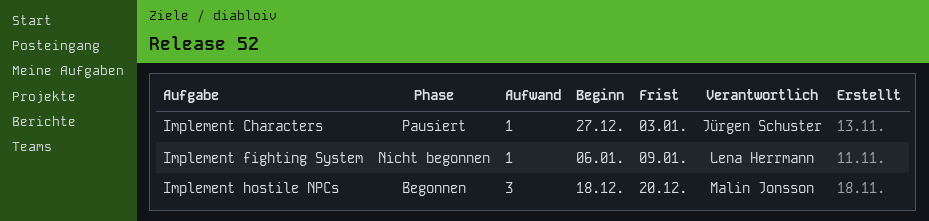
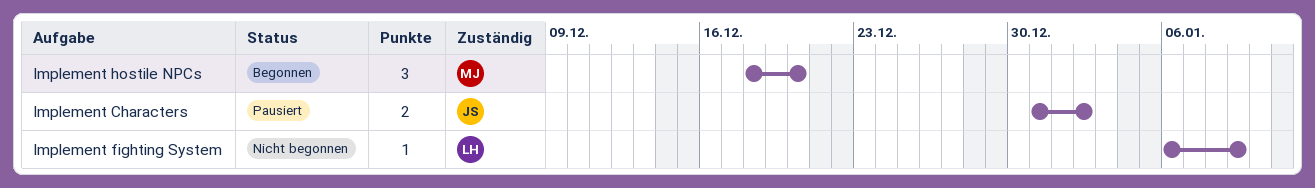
Implement Characters, estimate: 1 -> 2
Implement Characters, start: Dec 27 -> Dec 31
Implement Characters, due: Jan 3 -> Jan 2

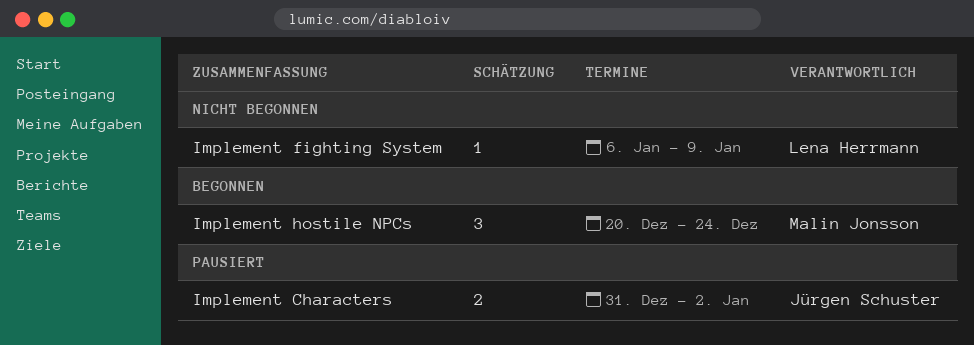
Implement hostile NPCs, start: Dec 18 -> Dec 20
Implement hostile NPCs, due: Dec 20 -> Dec 24

